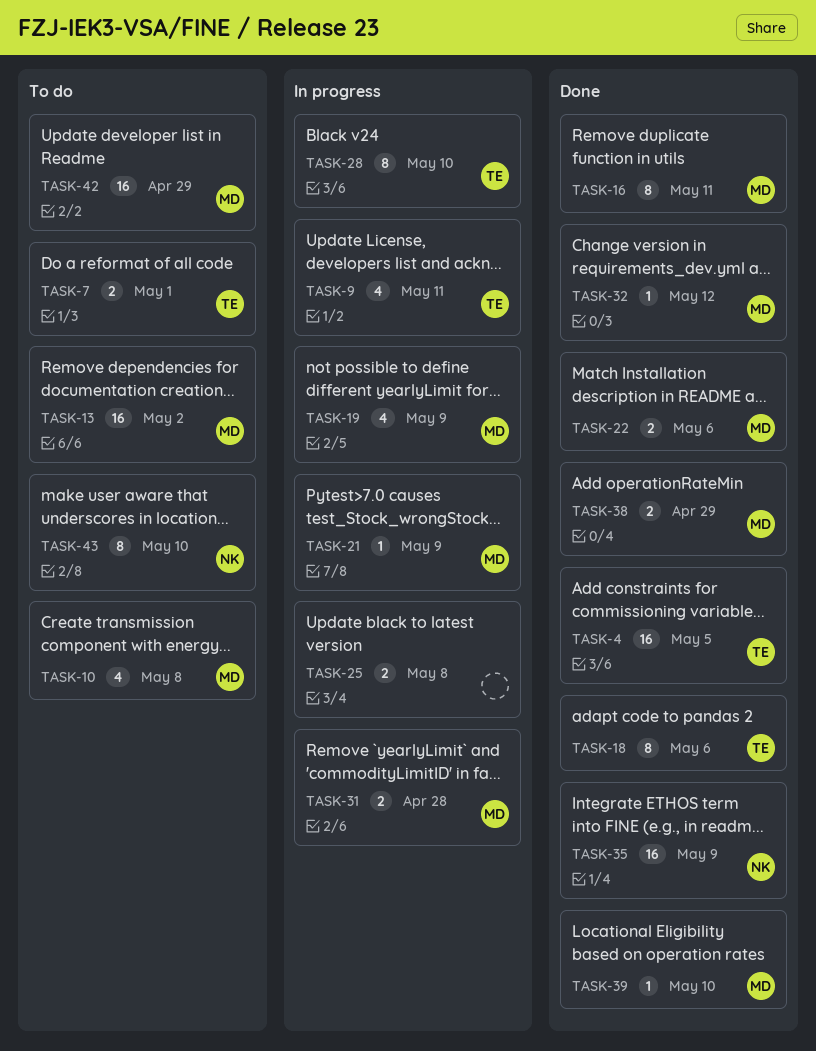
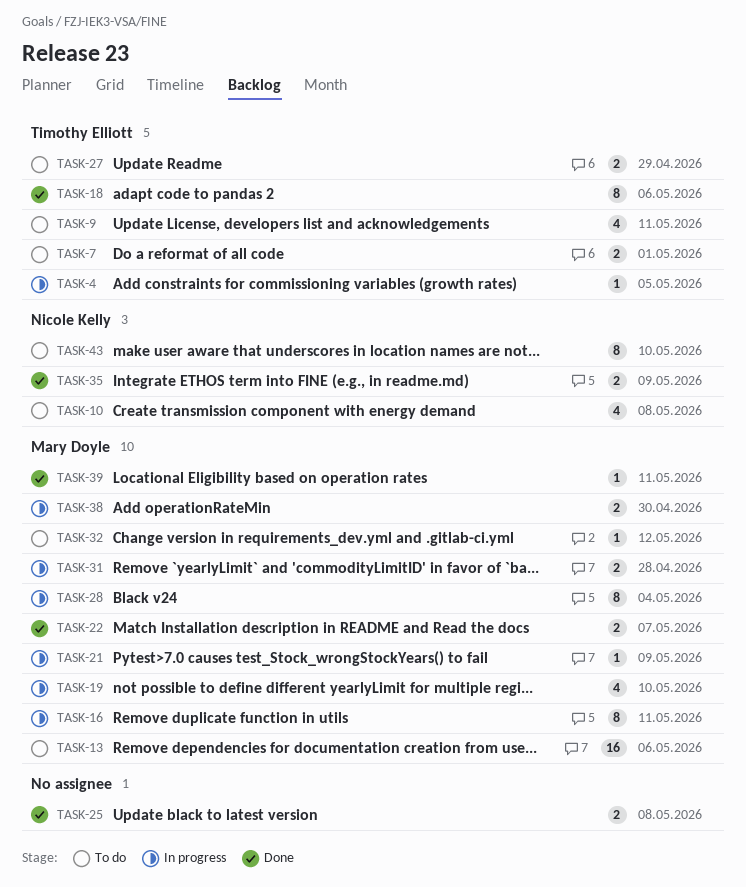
TASK-4, status: Done -> In progress
TASK-4, estimate: 16 -> 1
TASK-9, status: In progress -> To do
TASK-10, owner: Mary Doyle -> Nicole Kelly
TASK-13, due: May 2 -> May 6
TASK-16, status: Done -> In progress
TASK-19, due: May 9 -> May 10
TASK-22, due: May 6 -> May 7
TASK-25, status: In progress -> Done
TASK-27: none -> present
TASK-28, owner: Timothy Elliott -> Mary Doyle
TASK-28, due: May 10 -> May 4
TASK-32, status: Done -> To do
TASK-35, estimate: 16 -> 2
TASK-38, status: Done -> In progress
TASK-38, due: Apr 29 -> Apr 30
TASK-39, due: May 10 -> May 11
TASK-42: present -> none

